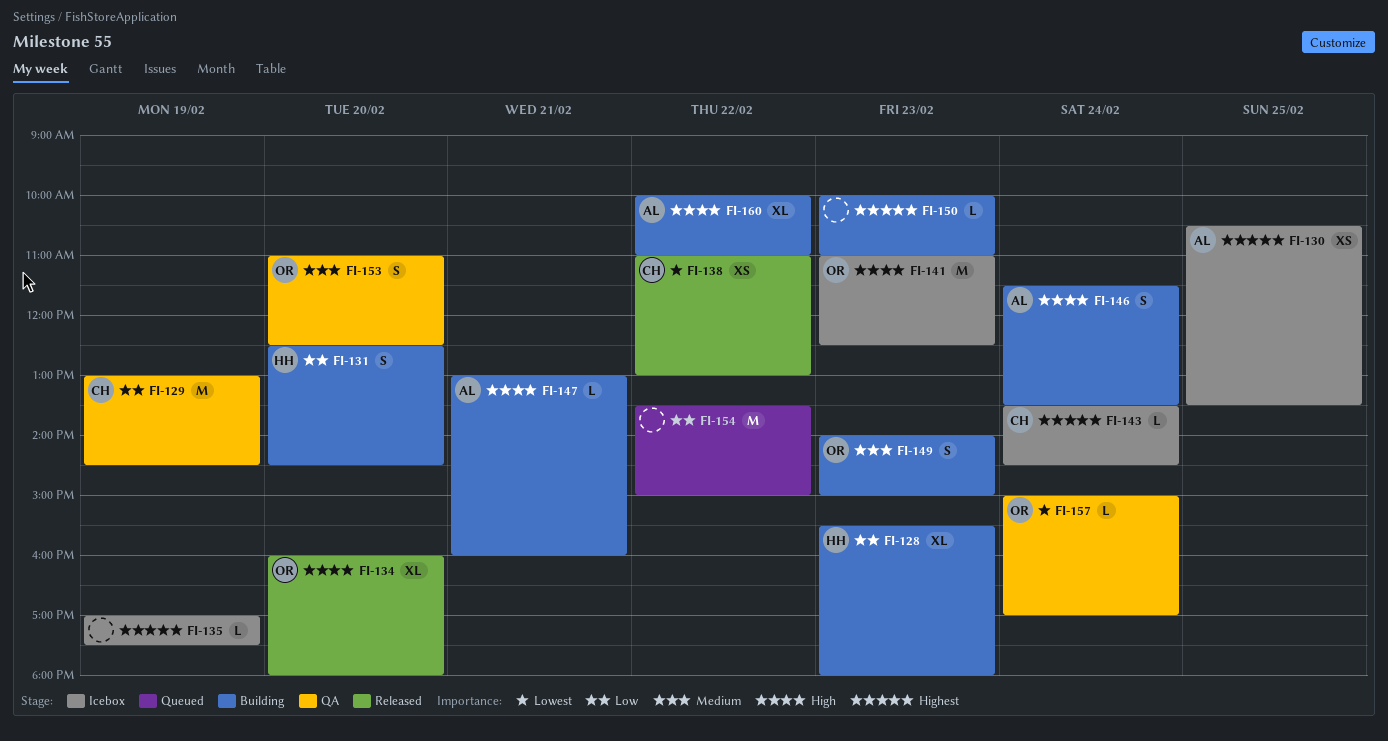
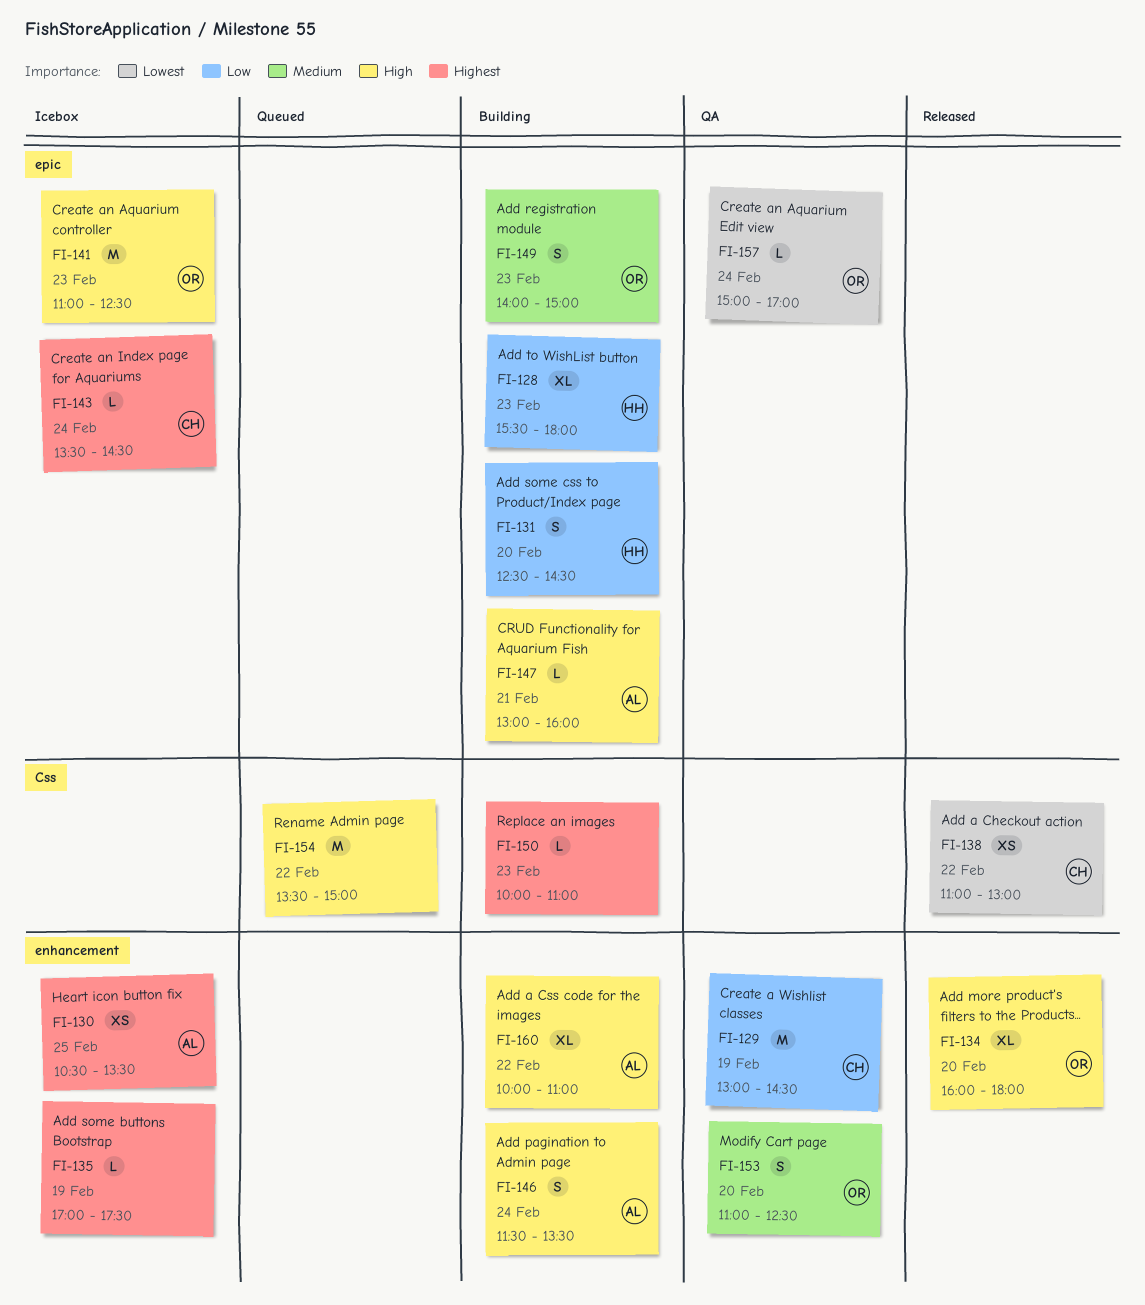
FI-154, priority: Low -> High

